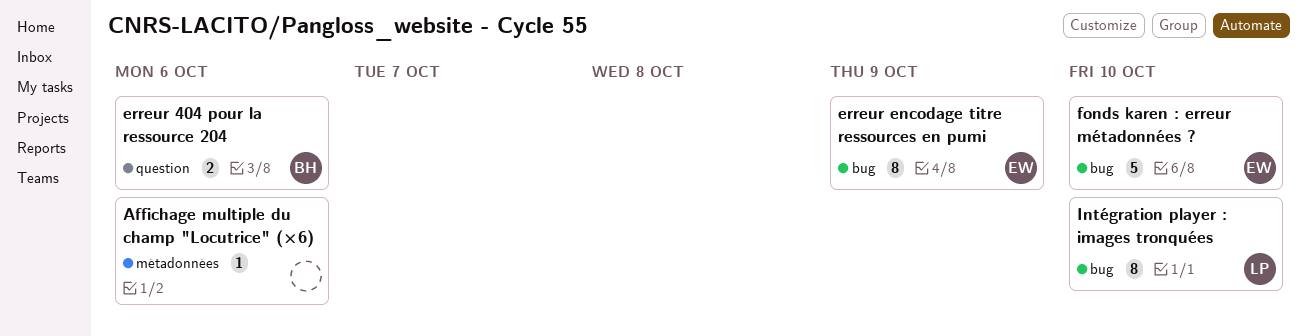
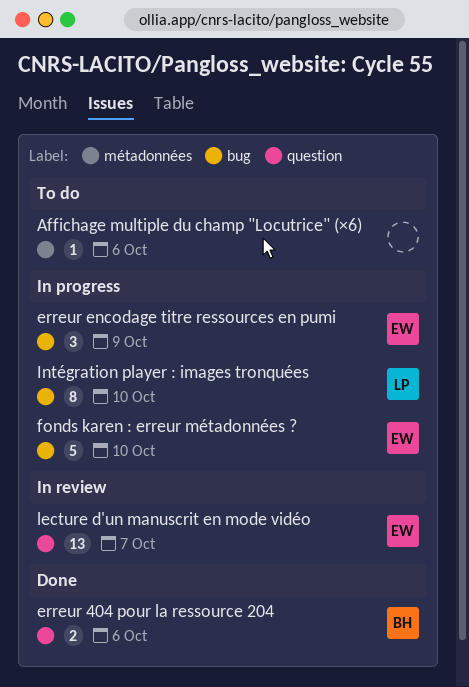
erreur encodage titre ressources en pumi, estimate: 8 -> 3
lecture d'un manuscrit en mode vidéo: none -> present

